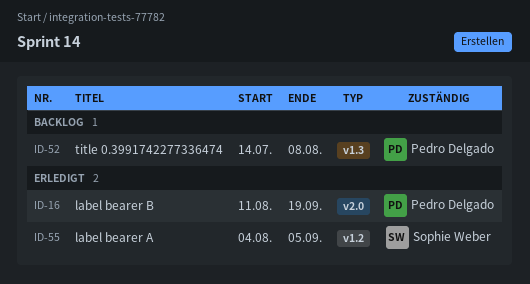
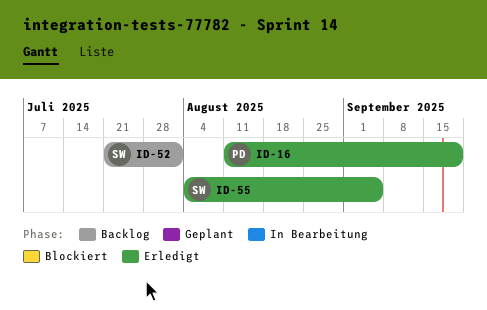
ID-52, owner: Pedro Delgado -> Sophie Weber
ID-52, start: Jul 14 -> Jul 21
ID-52, due: Aug 8 -> Aug 1

